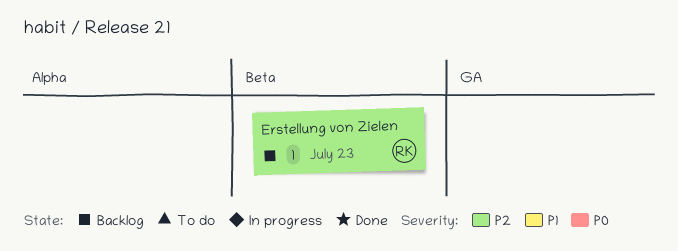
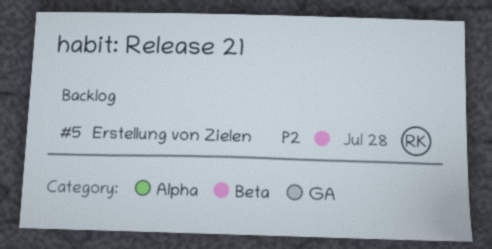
Erstellung von Zielen, due: Jul 23 -> Jul 28

